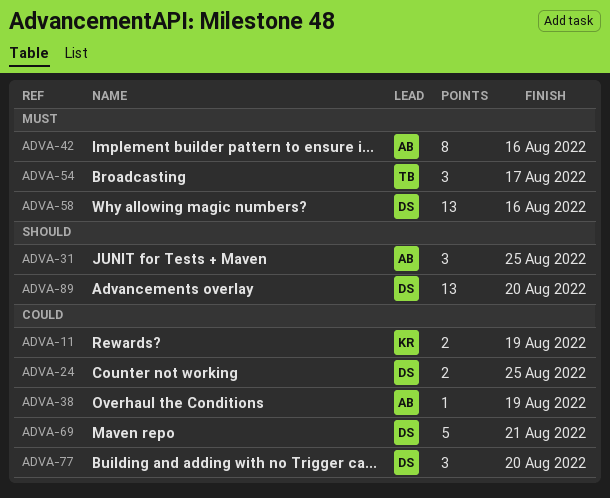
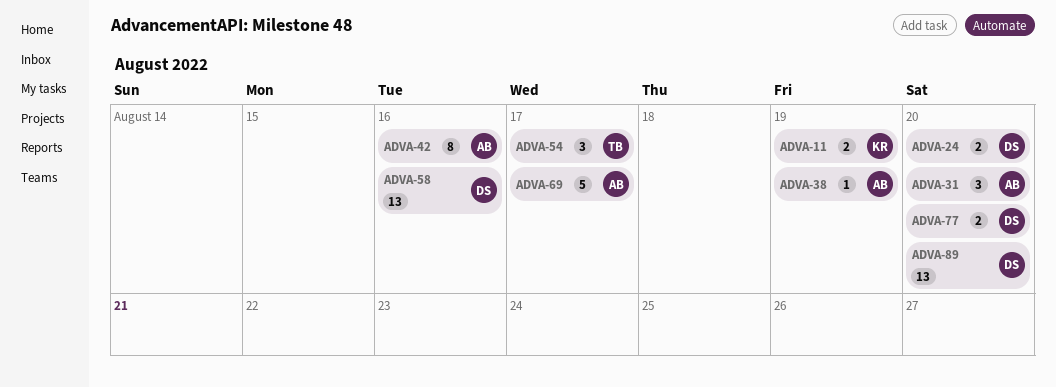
ADVA-24, due: Aug 25 -> Aug 20
ADVA-31, due: Aug 25 -> Aug 20
ADVA-69, owner: DS -> AB
ADVA-69, due: Aug 21 -> Aug 17
ADVA-77, estimate: 3 -> 2

